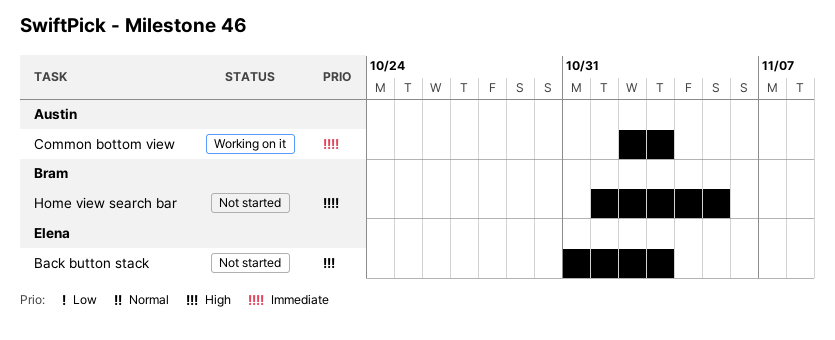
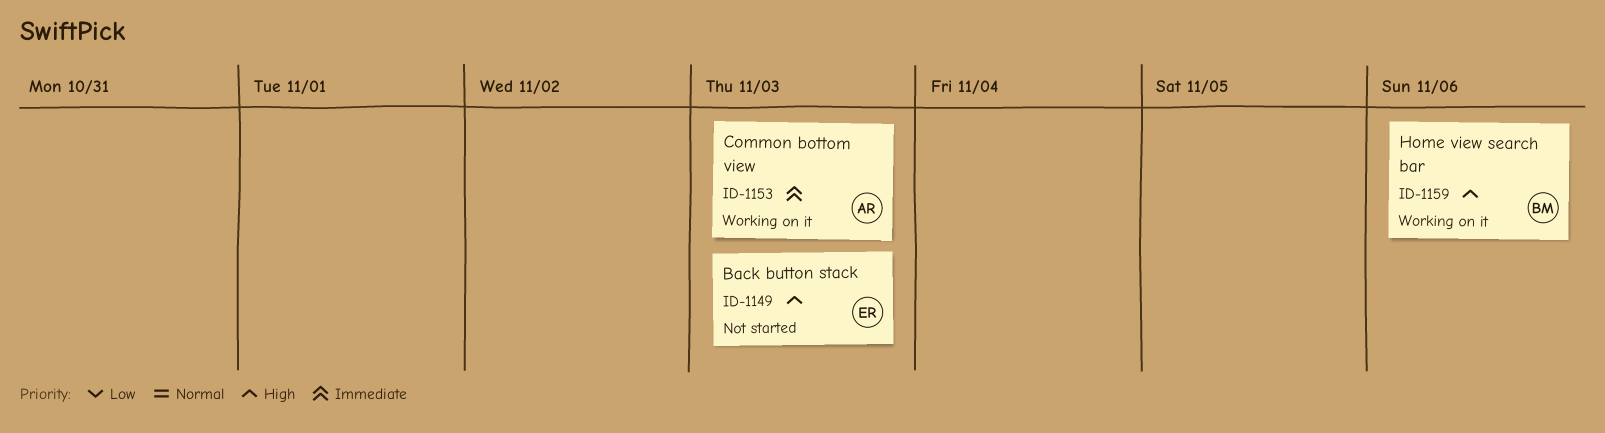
Home view search bar, status: Not started -> Working on it
Home view search bar, priority: Immediate -> High
Home view search bar, due: Nov 5 -> Nov 6

